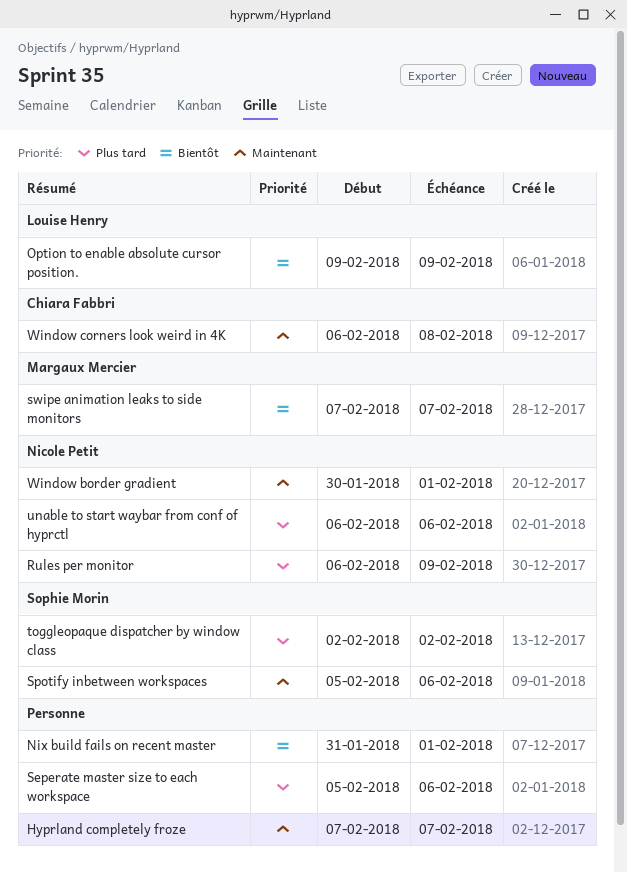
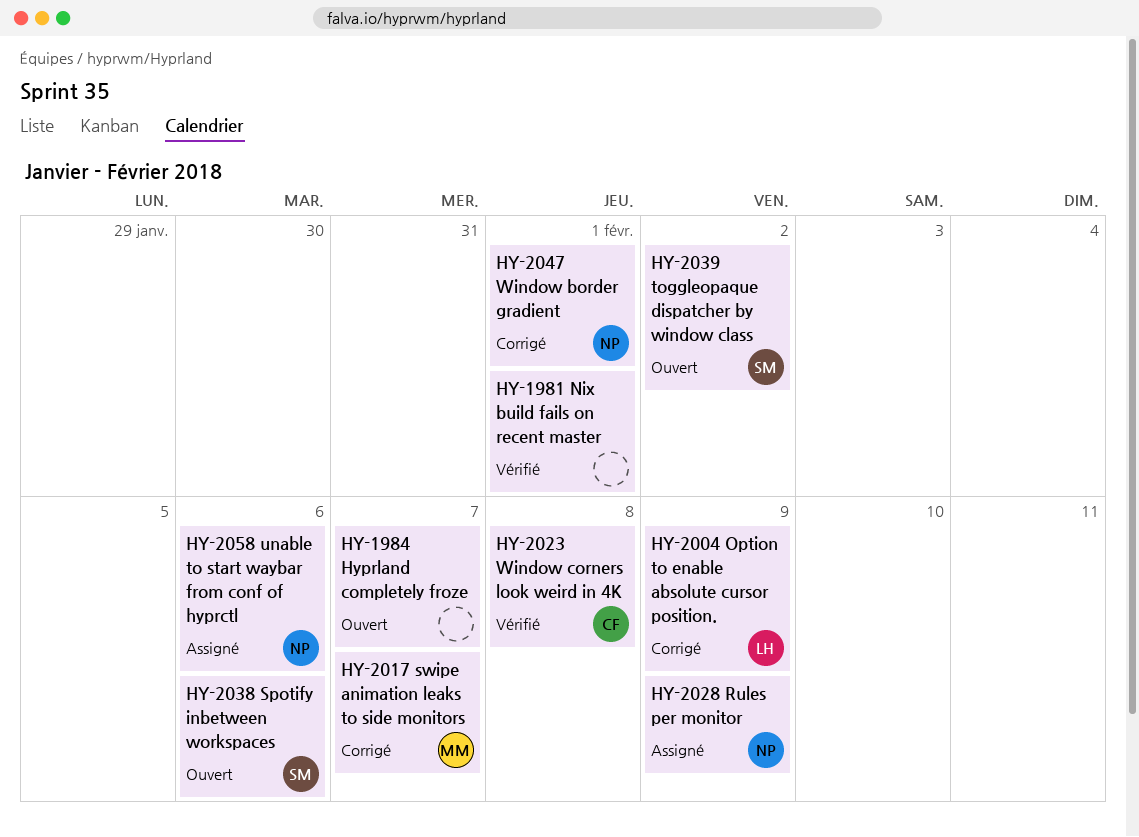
Seperate master size to each workspace: present -> none

